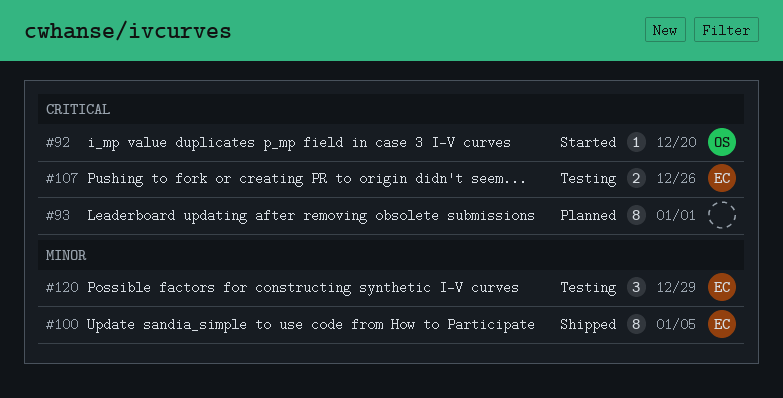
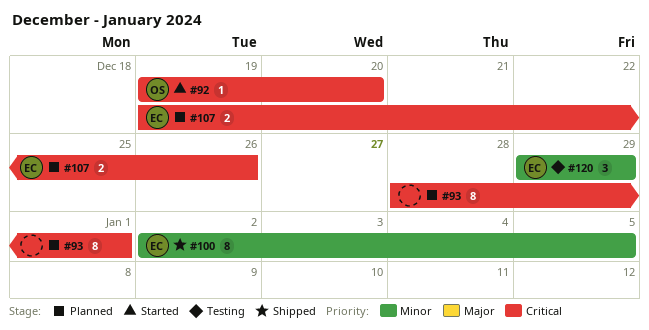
#107, status: Testing -> Planned

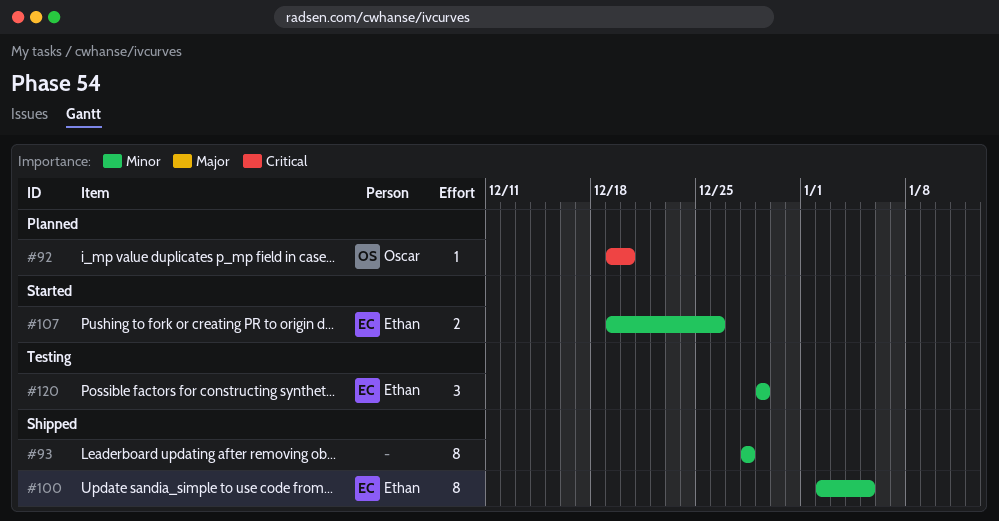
#92, status: Started -> Planned
#93, status: Planned -> Shipped
#93, priority: Critical -> Minor
#93, due: Jan 1 -> Dec 28
#107, status: Planned -> Started
#107, priority: Critical -> Minor

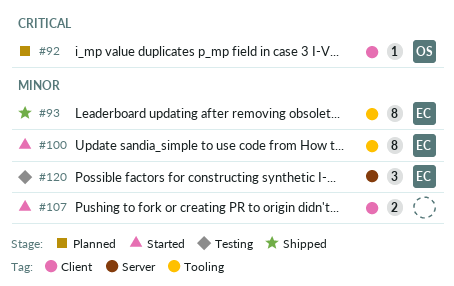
#93, owner: none -> Ethan
#100, status: Shipped -> Started
#107, owner: Ethan -> none

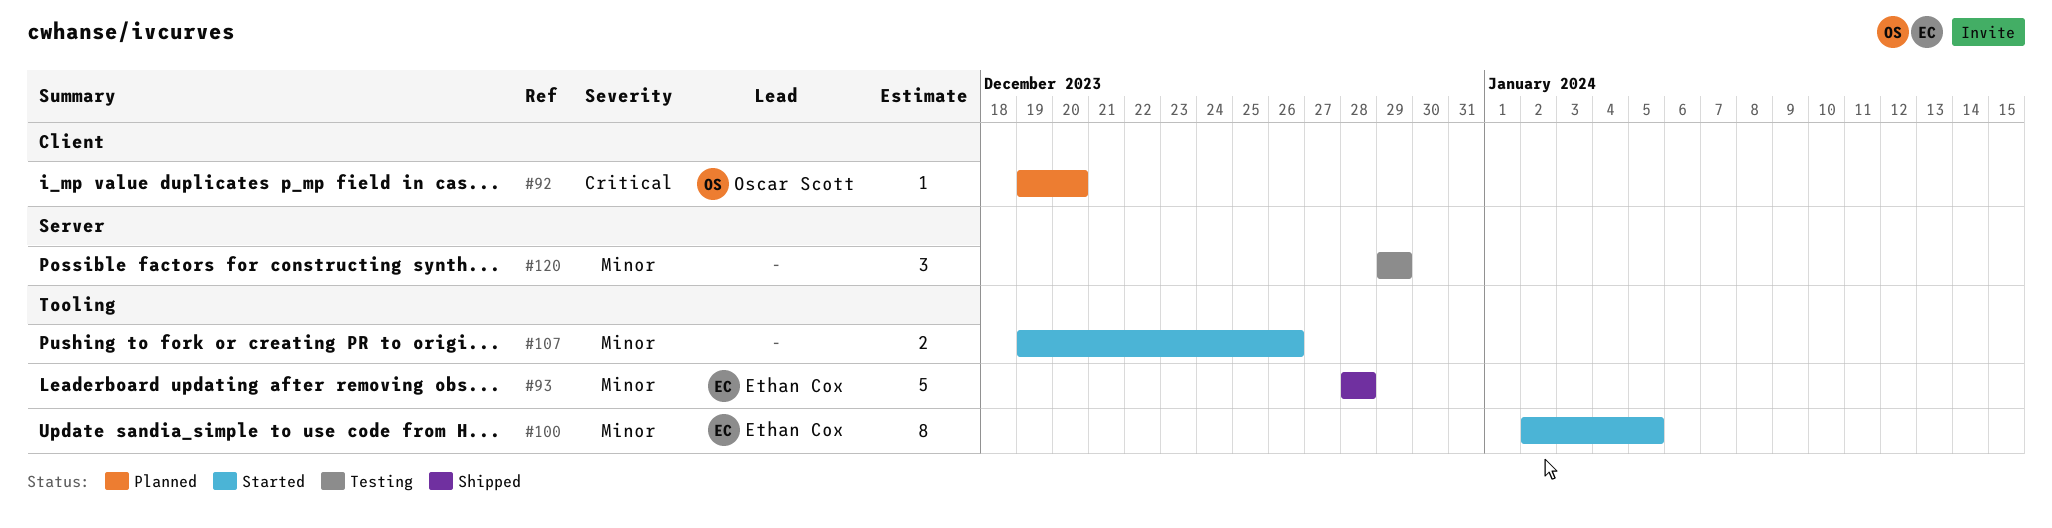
#93, estimate: 8 -> 5
#107, label: Client -> Tooling
#120, owner: Ethan Cox -> none

